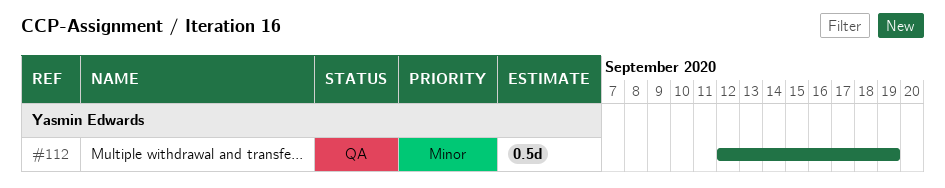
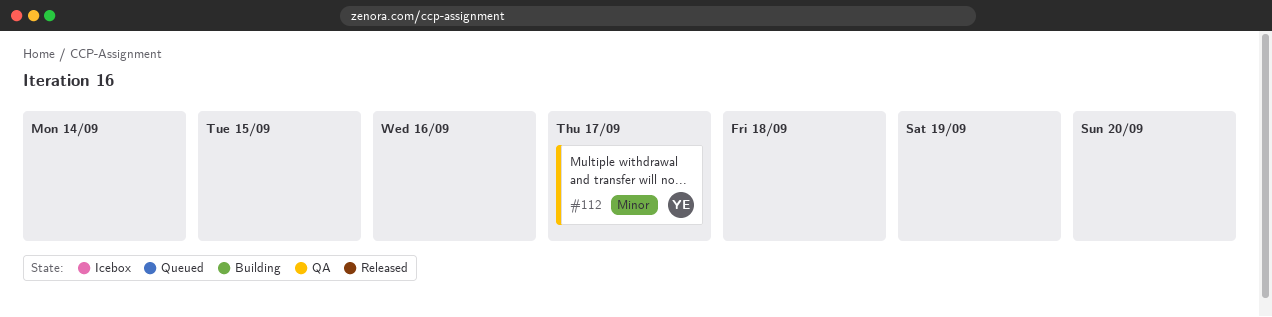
#112, due: Sep 19 -> Sep 17

